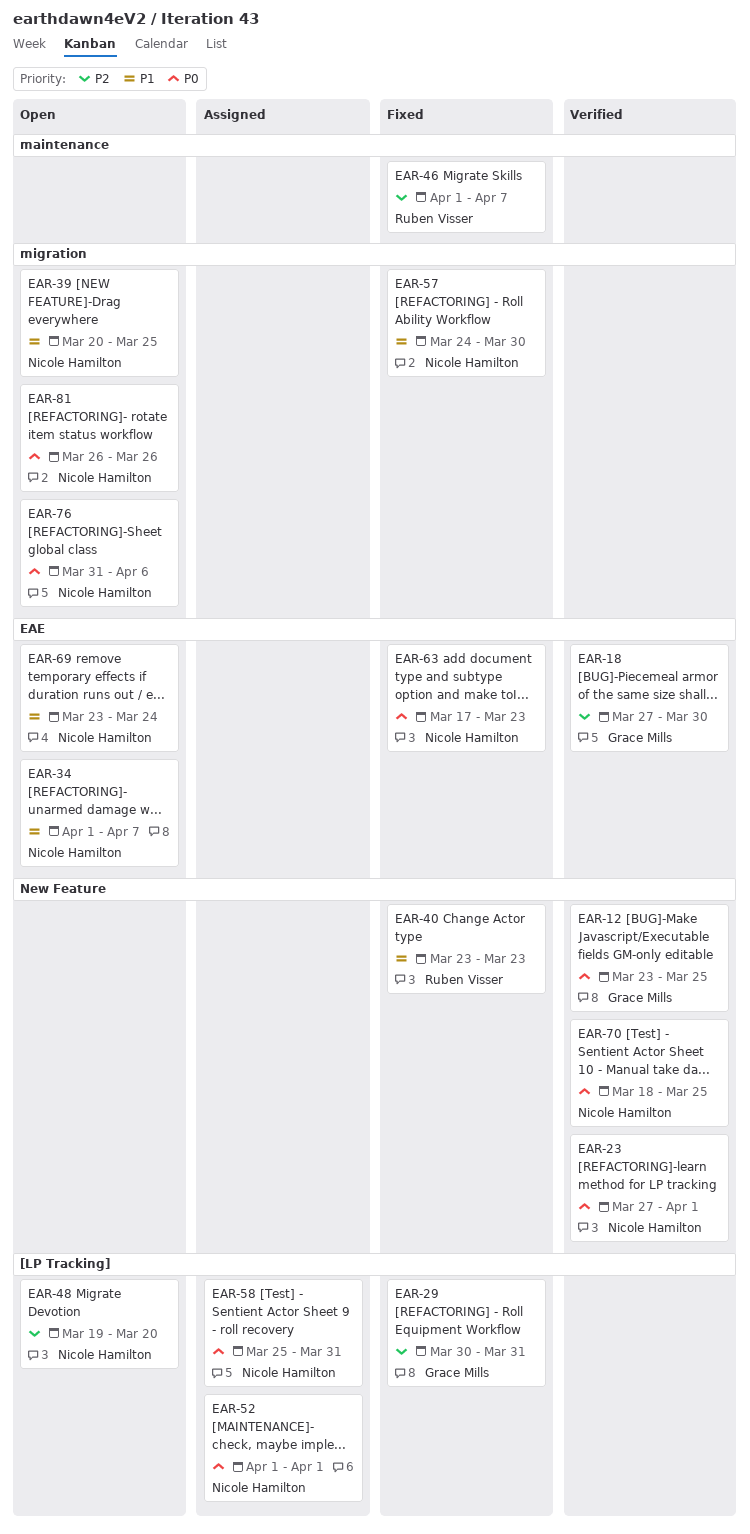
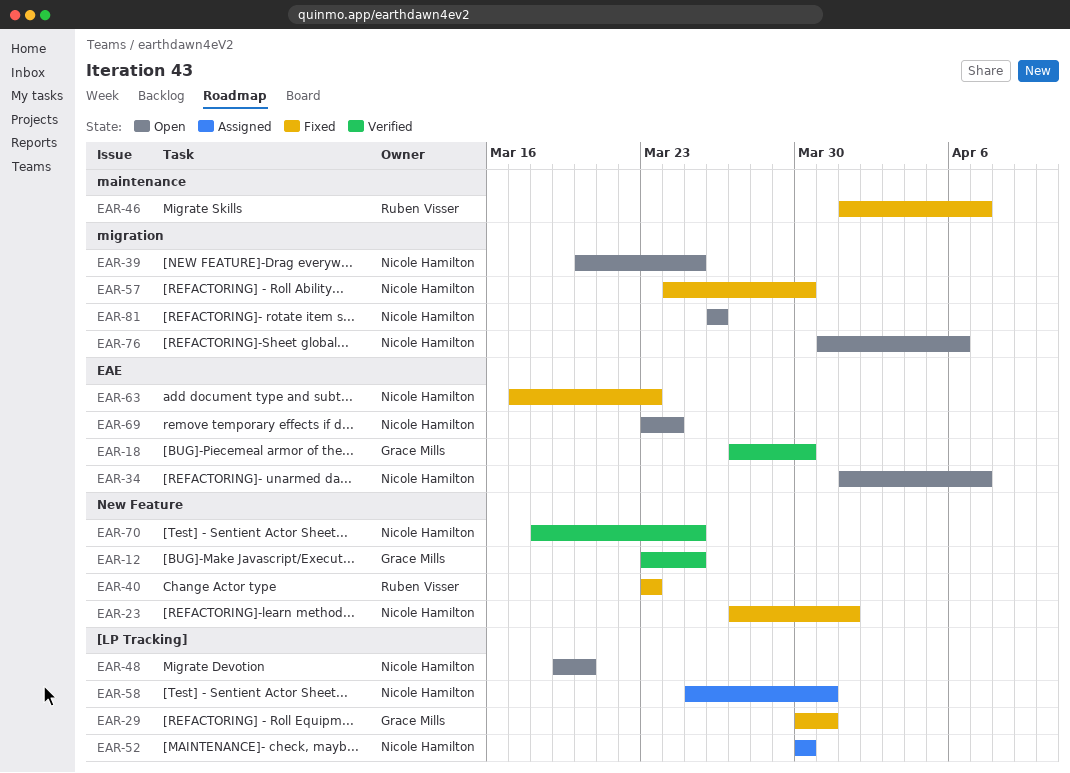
EAR-23, status: Verified -> Fixed
EAR-52, start: Apr 1 -> Mar 30
EAR-52, due: Apr 1 -> Mar 30

